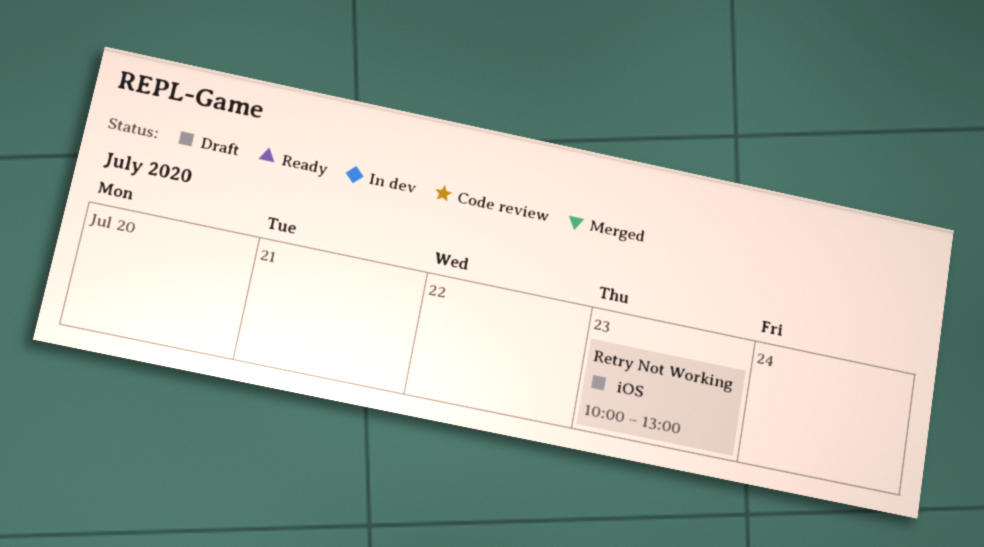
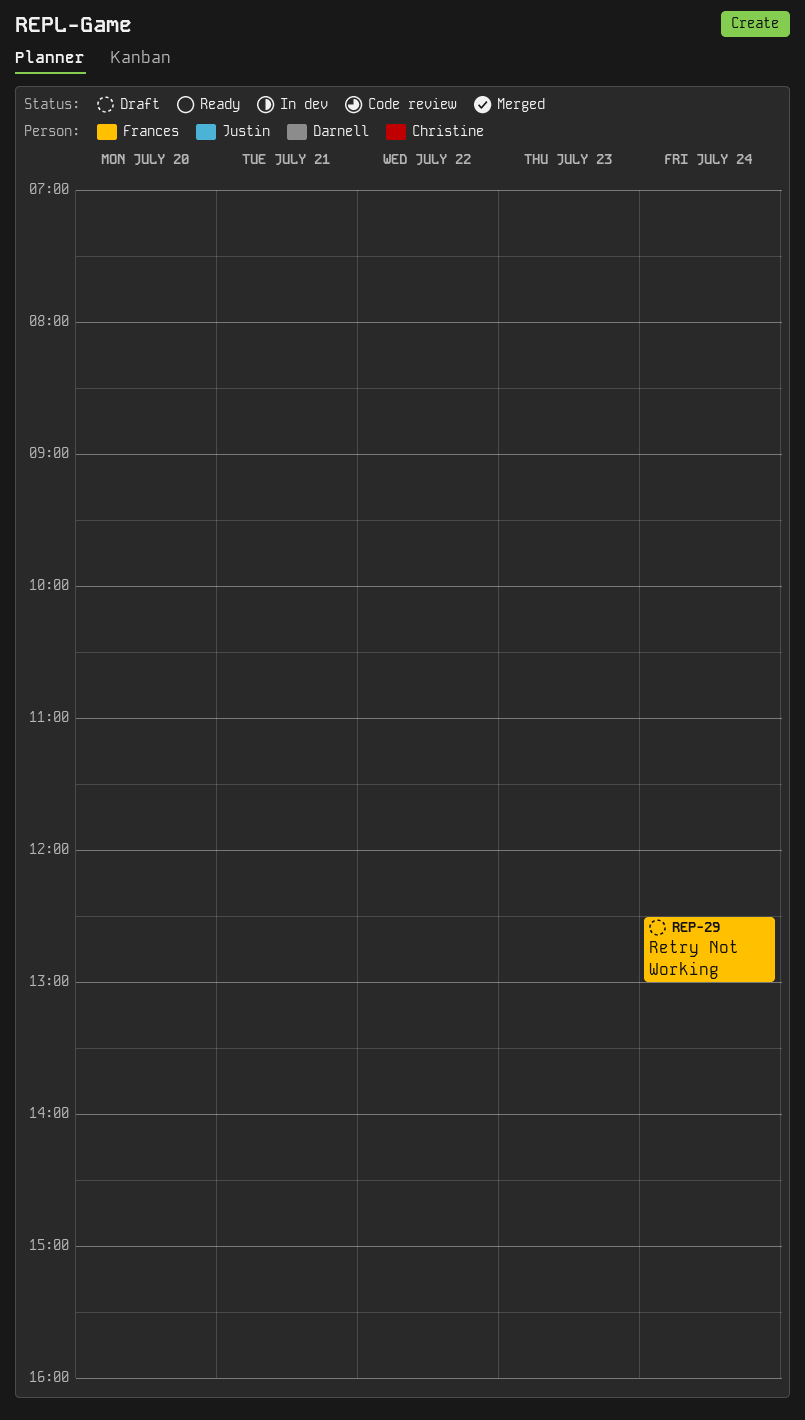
Retry Not Working, day: Jul 23 -> Jul 24
Retry Not Working, begins: 10:00 -> 12:30

